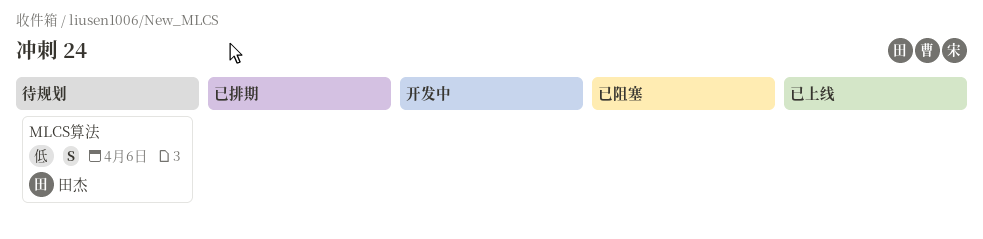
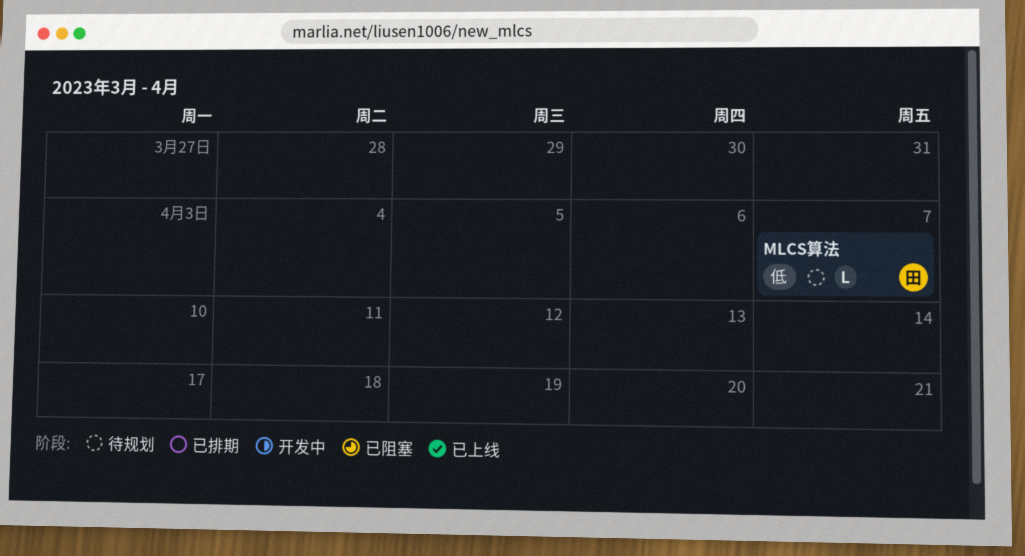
MLCS算法, estimate: S -> L
MLCS算法, due: Apr 6 -> Apr 7

